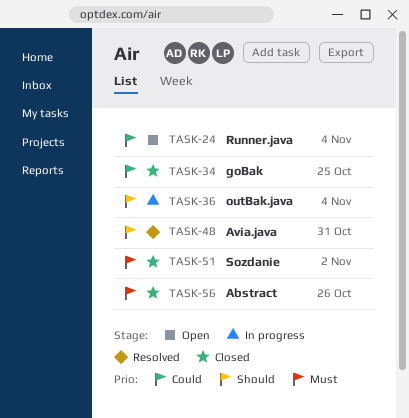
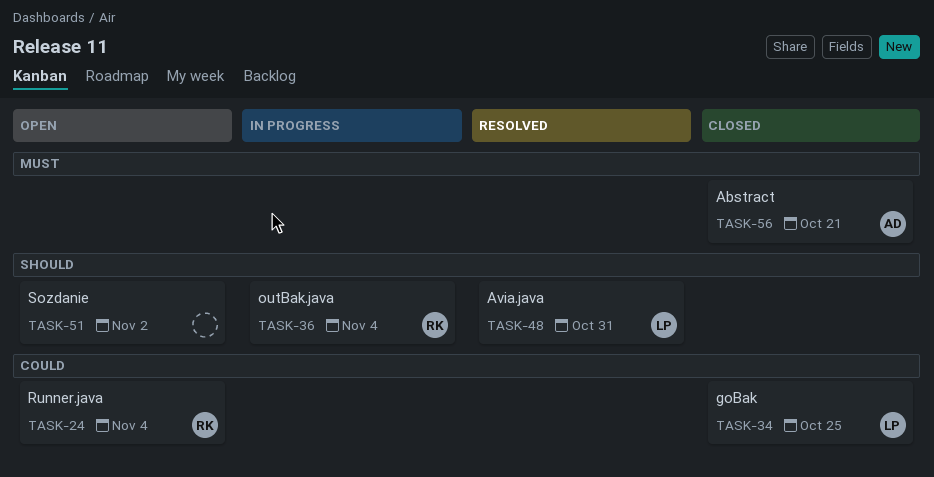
TASK-51, status: Closed -> Open
TASK-51, priority: Must -> Should
TASK-56, due: Oct 26 -> Oct 21

